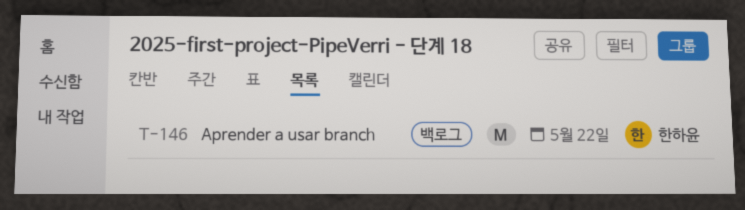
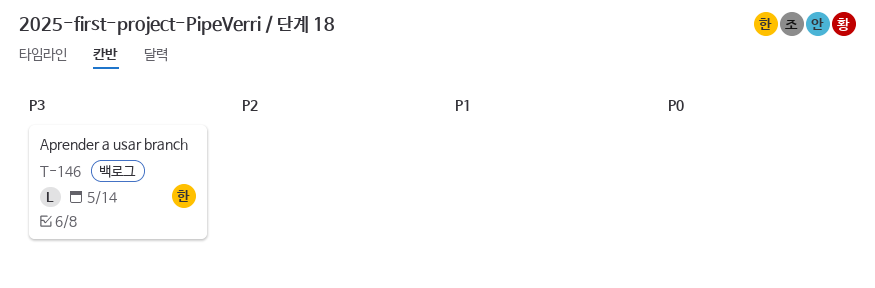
T-146, estimate: M -> L
T-146, due: May 22 -> May 14

